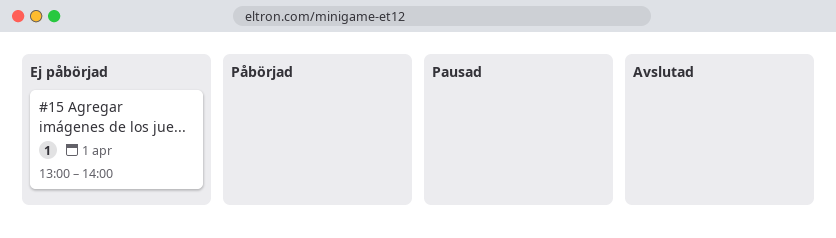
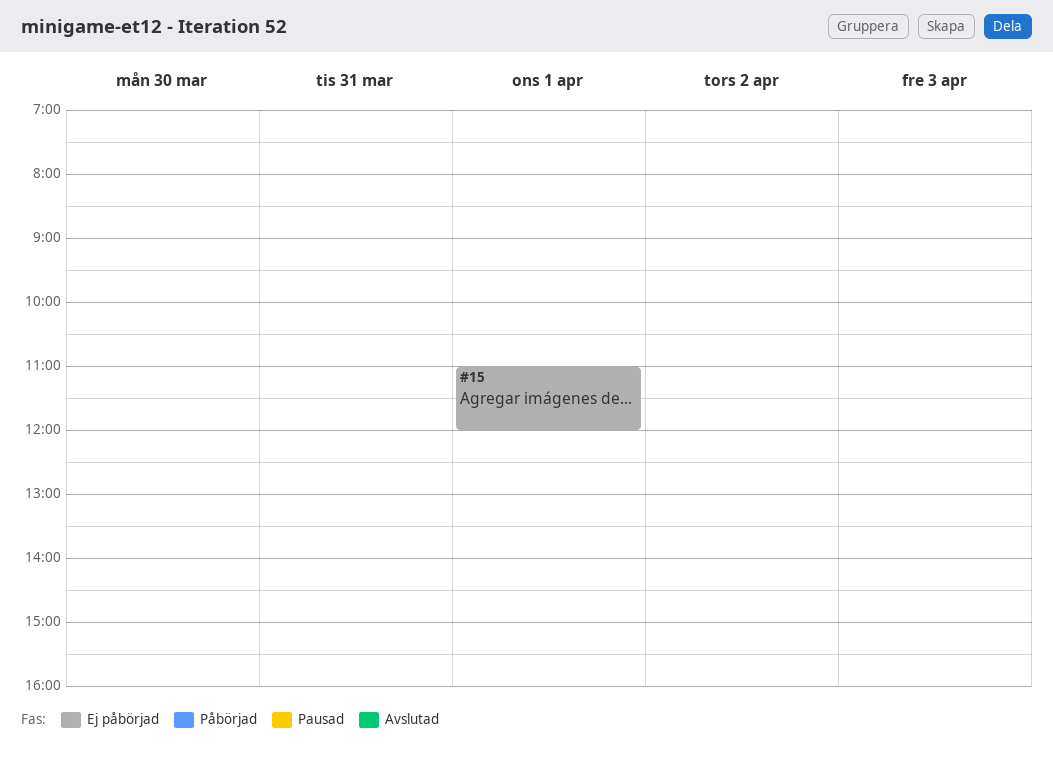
#15, begins: 13:00 -> 11:00
#15, ends: 14:00 -> 12:00

